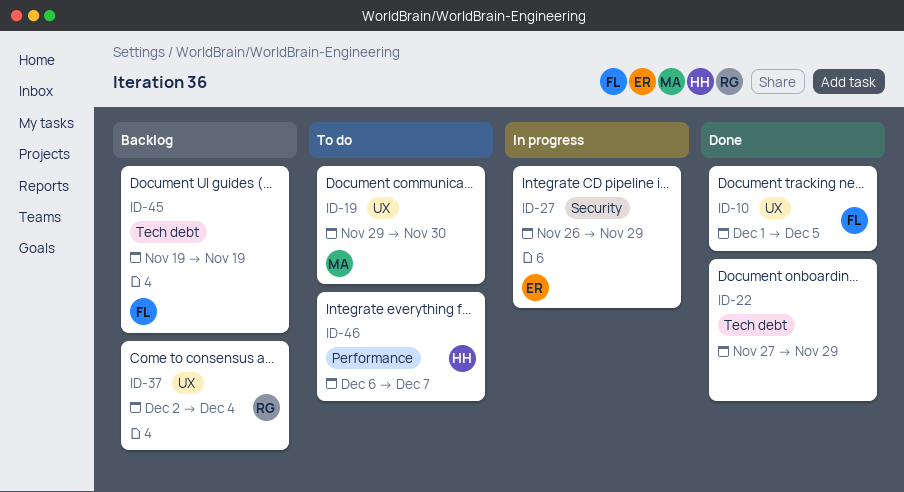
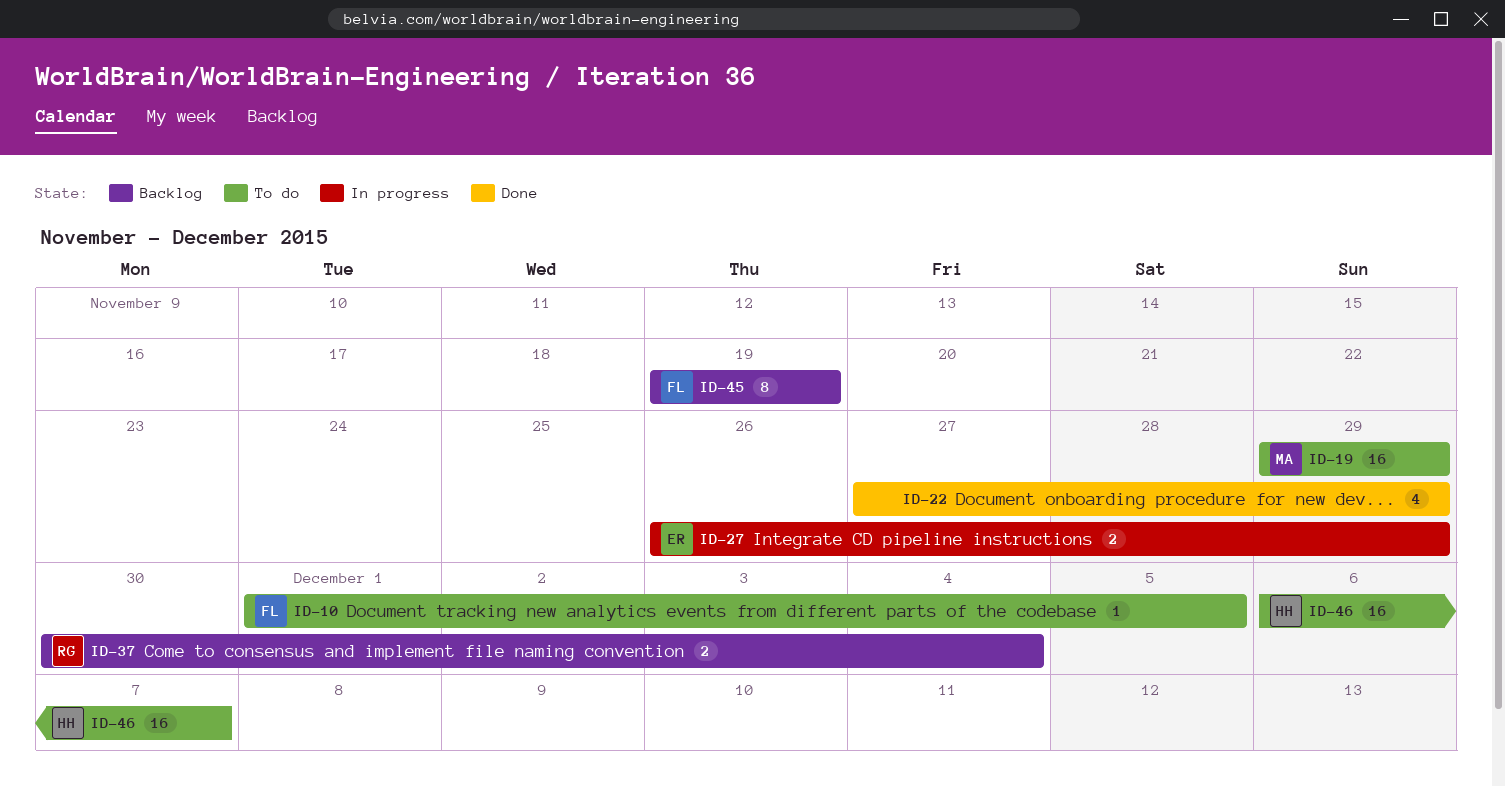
ID-10, status: Done -> To do
ID-19, due: Nov 30 -> Nov 29
ID-37, start: Dec 2 -> Nov 30

